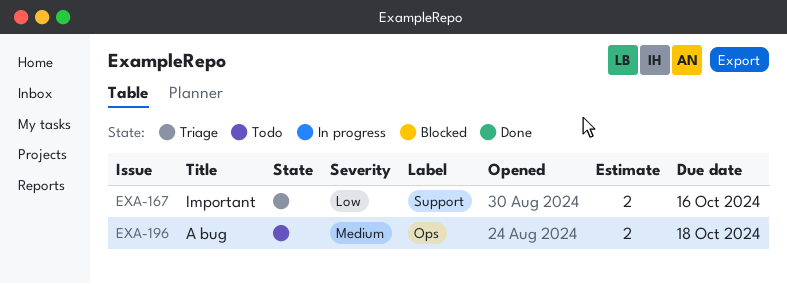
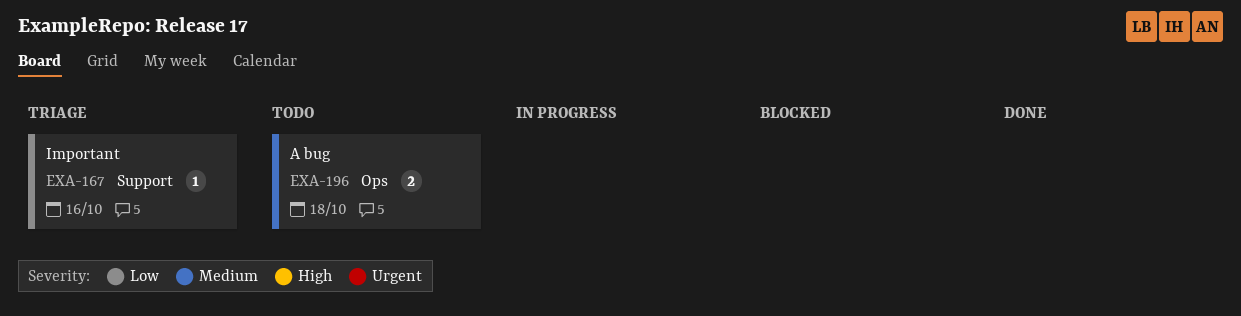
EXA-167, estimate: 2 -> 1

